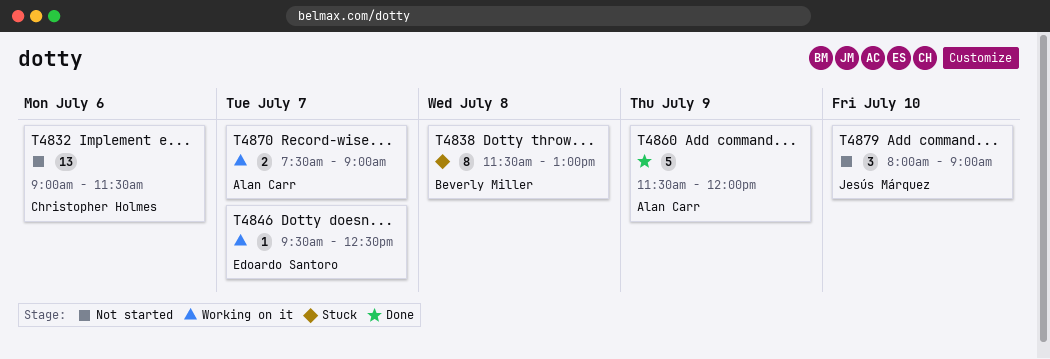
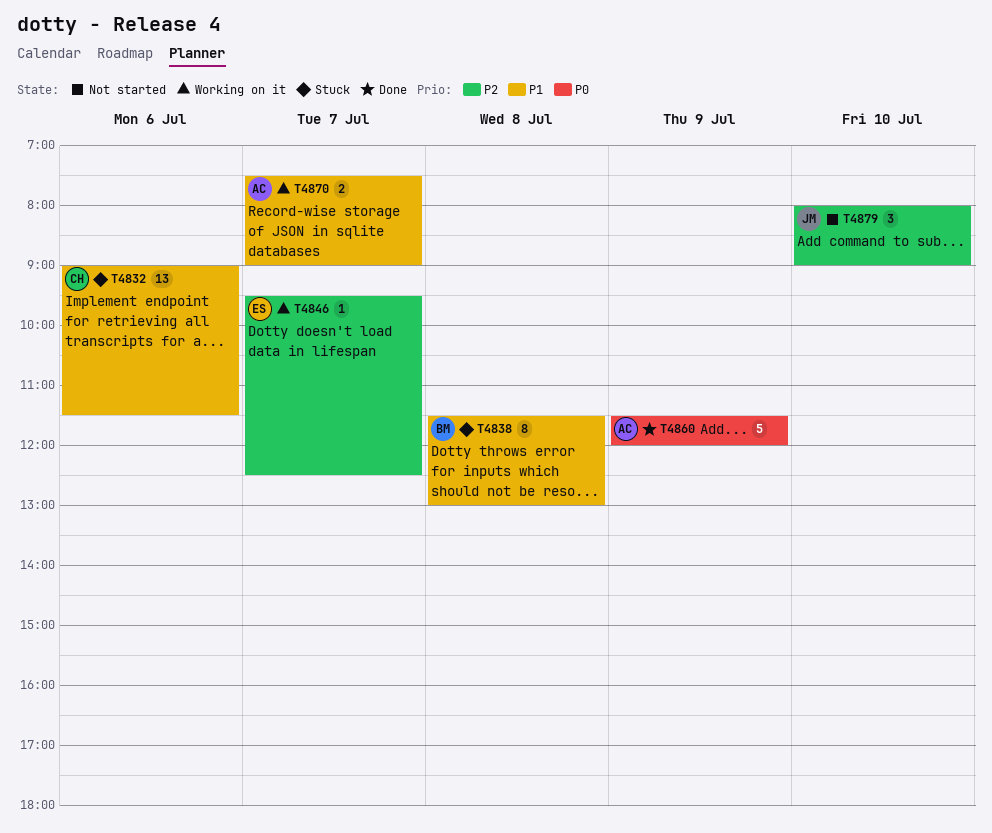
T4832, status: Not started -> Stuck

